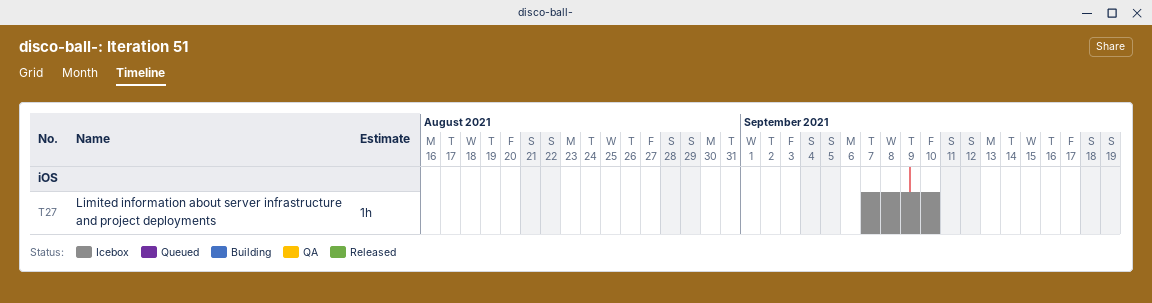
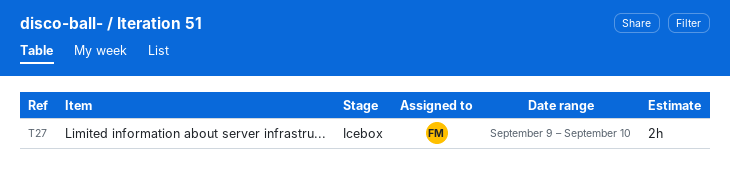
T27, estimate: 1h -> 2h
T27, start: Sep 7 -> Sep 9

